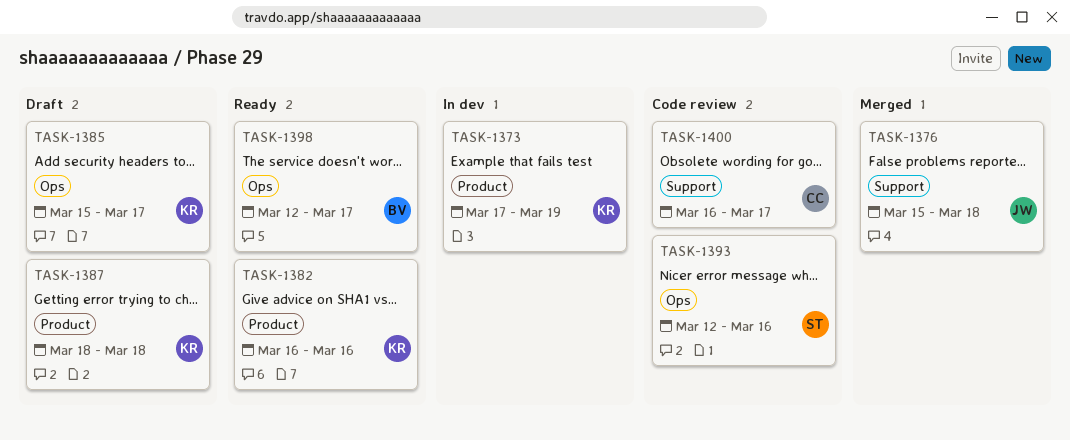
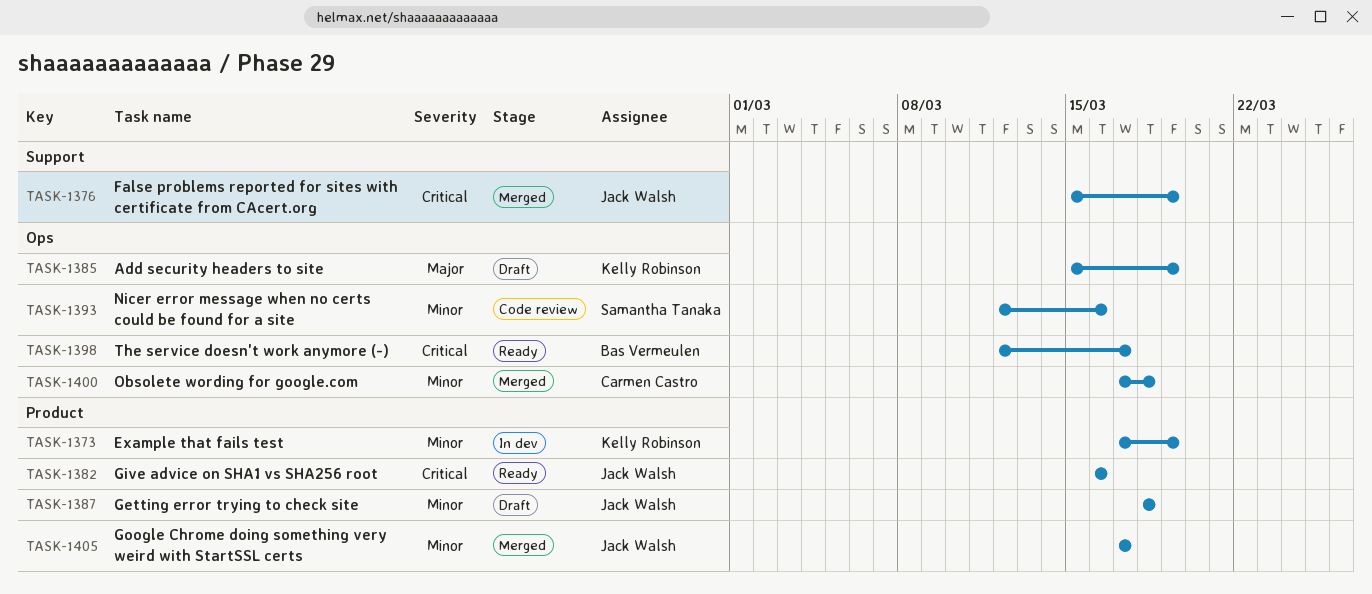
TASK-1376, due: Mar 18 -> Mar 19
TASK-1382, owner: Kelly Robinson -> Jack Walsh
TASK-1385, due: Mar 17 -> Mar 19
TASK-1387, owner: Kelly Robinson -> Jack Walsh
TASK-1400, status: Code review -> Merged
TASK-1400, label: Support -> Ops
TASK-1400, start: Mar 16 -> Mar 17
TASK-1400, due: Mar 17 -> Mar 18
TASK-1405: none -> present

